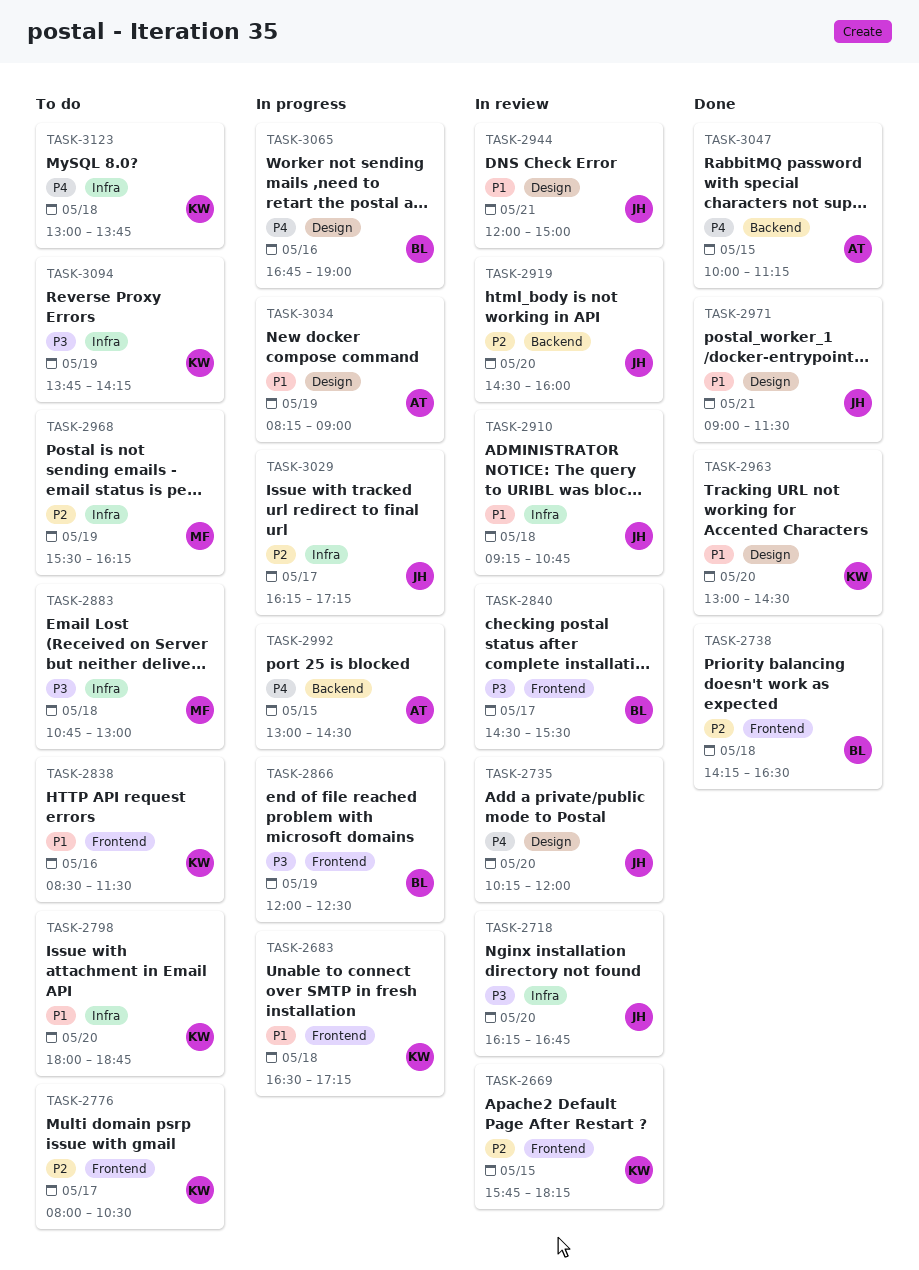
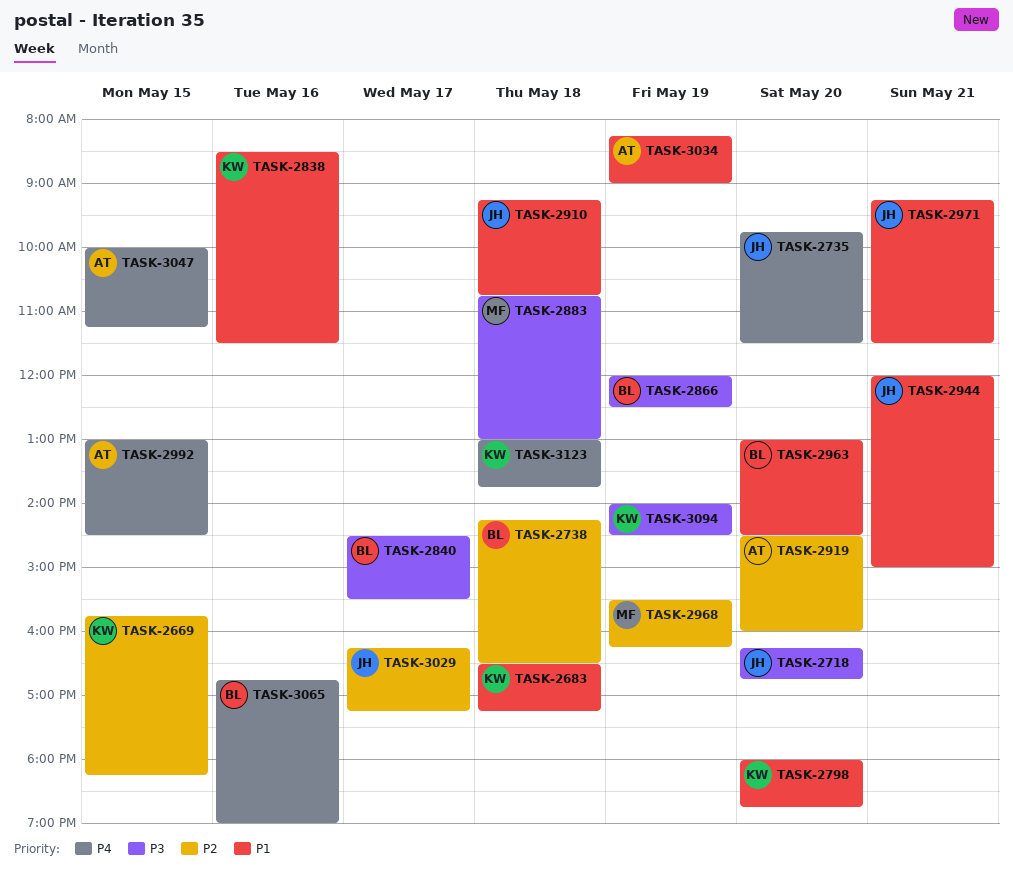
TASK-2735, begins: 10:15 -> 09:45
TASK-2735, ends: 12:00 -> 11:30
TASK-2776: present -> none
TASK-2919, owner: JH -> AT
TASK-2963, owner: KW -> BL
TASK-2971, begins: 09:00 -> 09:15
TASK-3094, begins: 13:45 -> 14:00
TASK-3094, ends: 14:15 -> 14:30

